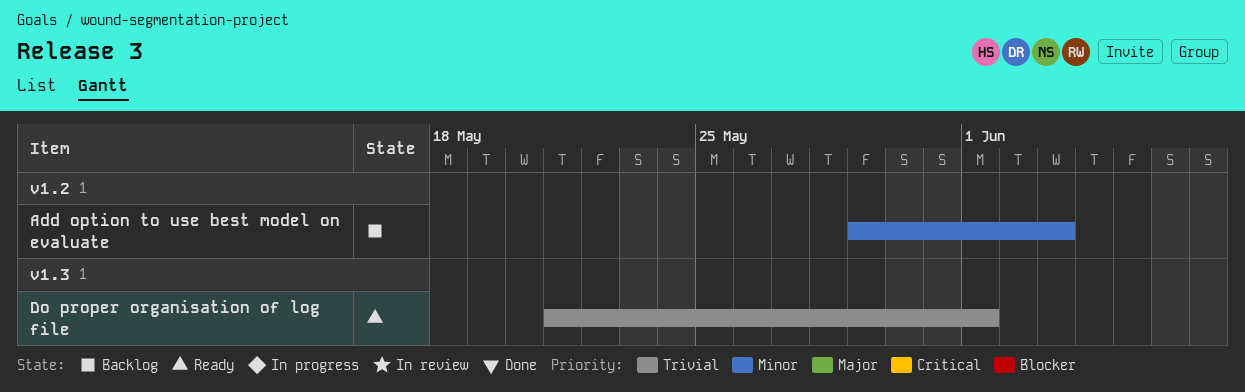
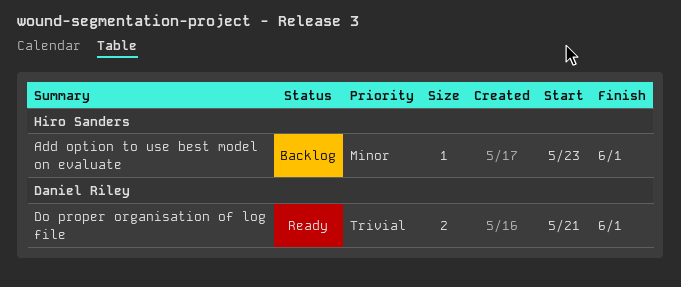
Add option to use best model on evaluate, start: May 29 -> May 23
Add option to use best model on evaluate, due: Jun 3 -> Jun 1

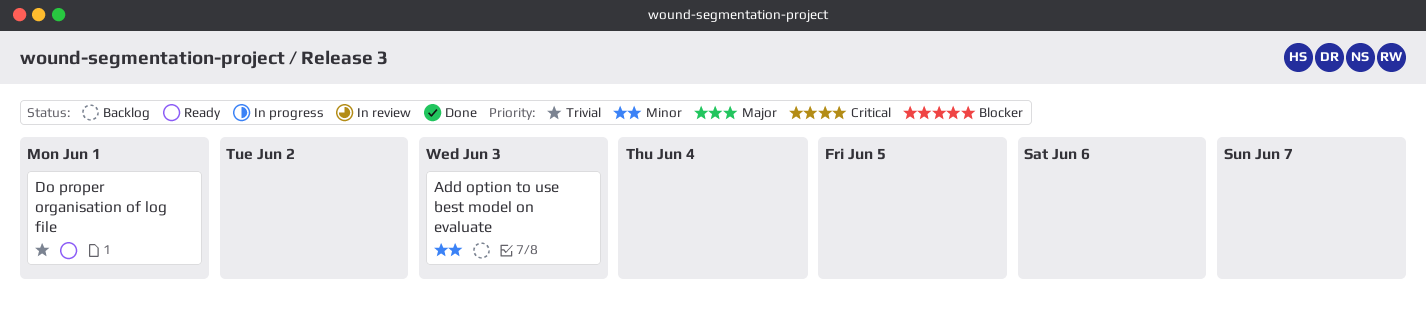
Add option to use best model on evaluate, due: Jun 1 -> Jun 3

